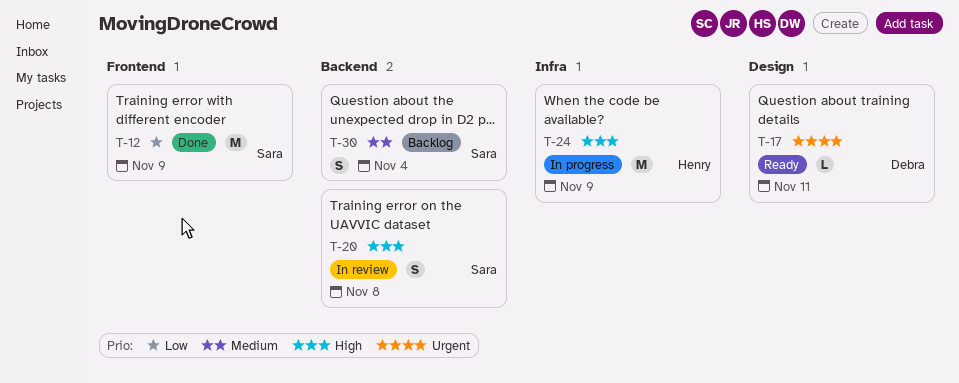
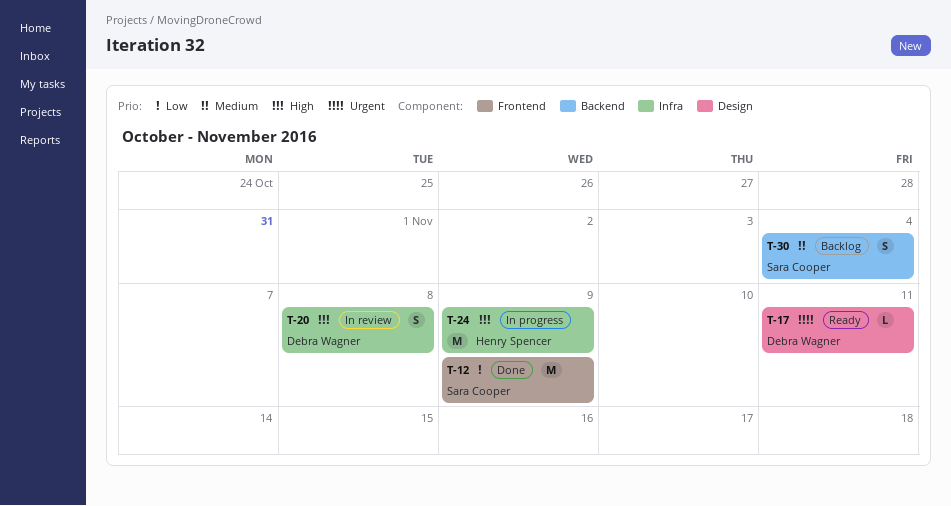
T-20, owner: Sara Cooper -> Debra Wagner
T-20, label: Backend -> Infra

